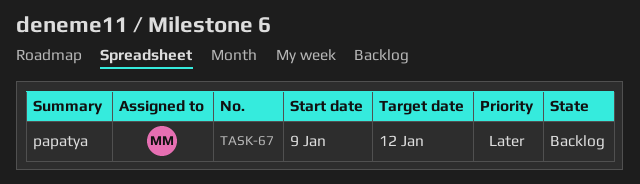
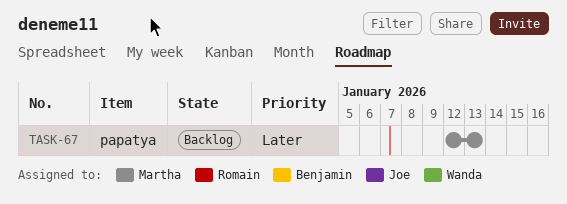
TASK-67, start: Jan 9 -> Jan 12
TASK-67, due: Jan 12 -> Jan 13

